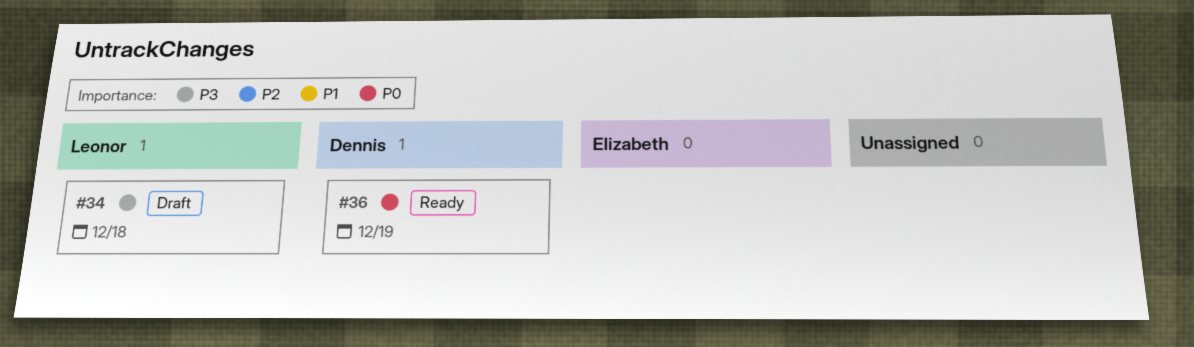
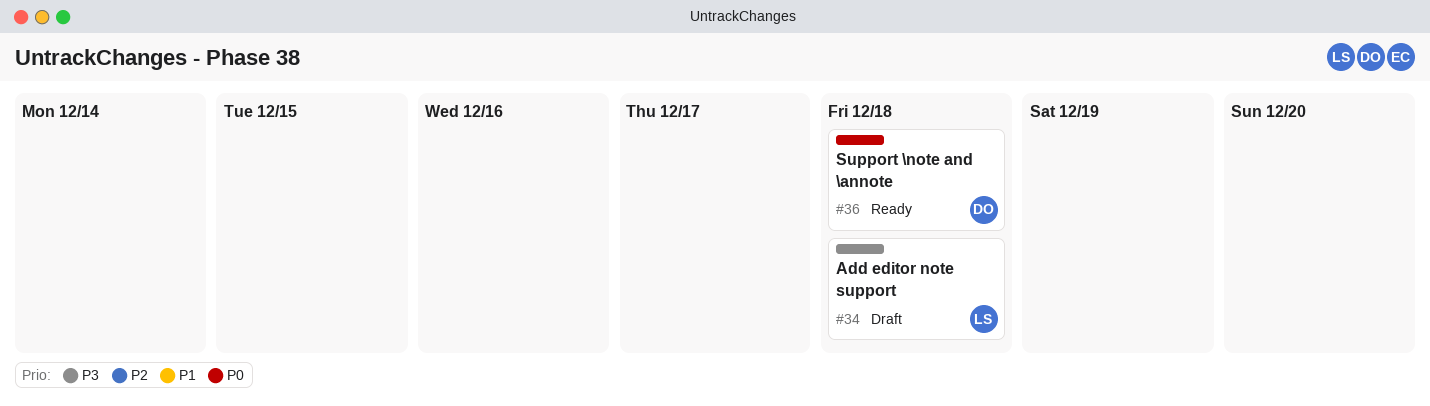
#36, due: Dec 19 -> Dec 18

